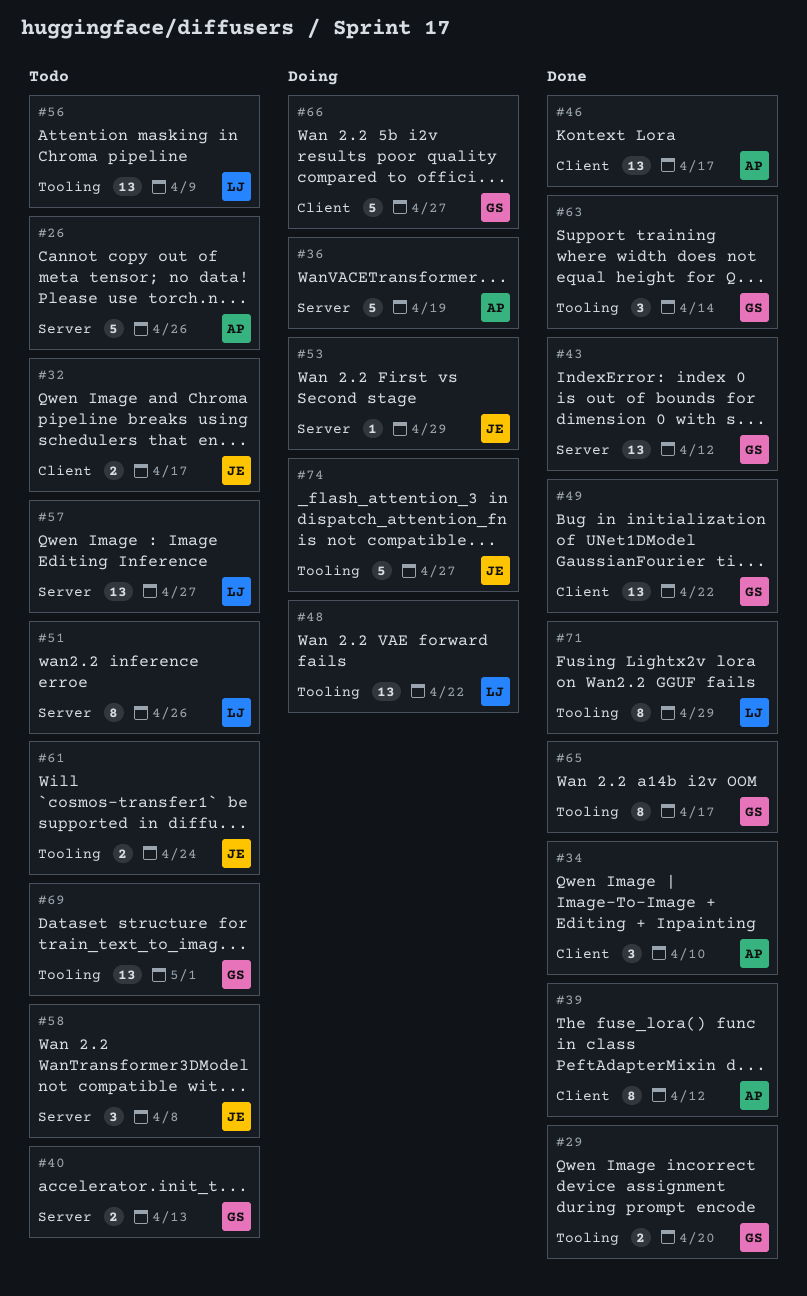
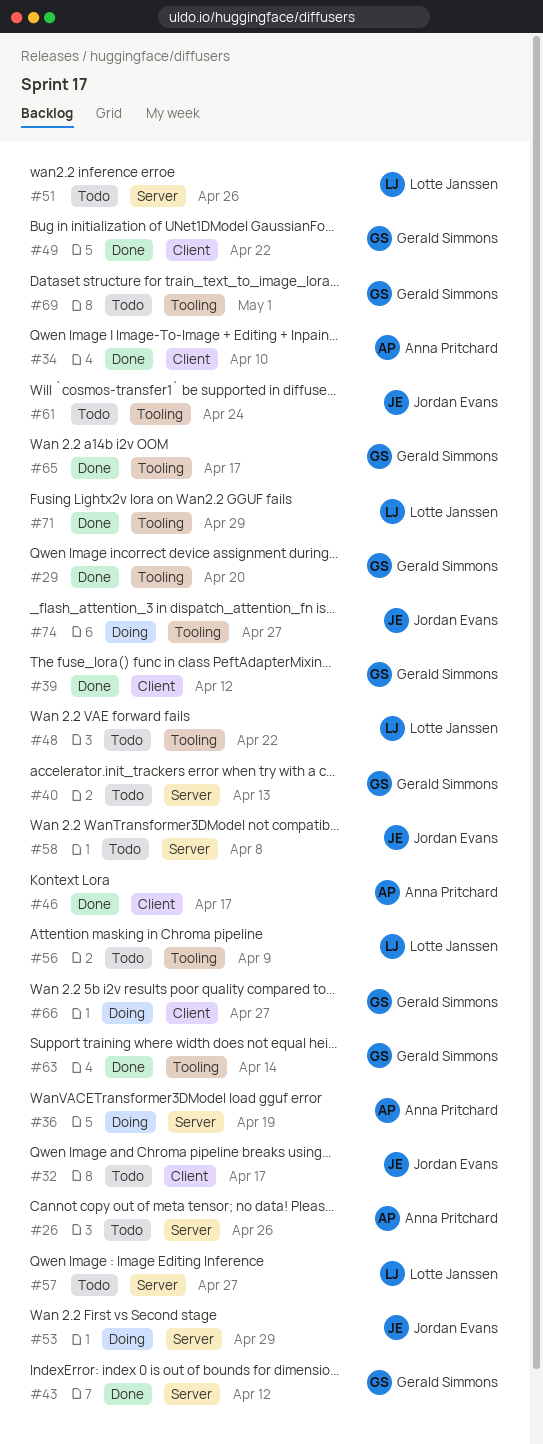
#39, owner: Anna Pritchard -> Gerald Simmons
#48, status: Doing -> Todo

